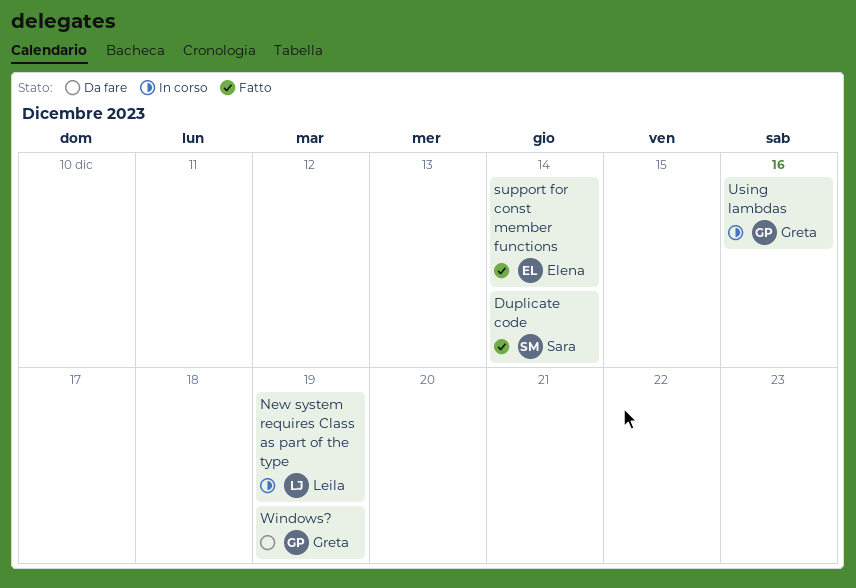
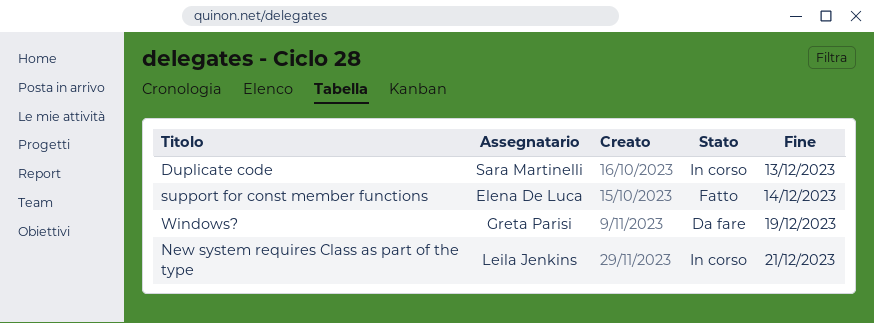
Duplicate code, status: Fatto -> In corso
Duplicate code, due: Dec 14 -> Dec 13
New system requires Class as part of the type, due: Dec 19 -> Dec 21
Using lambdas: present -> none

